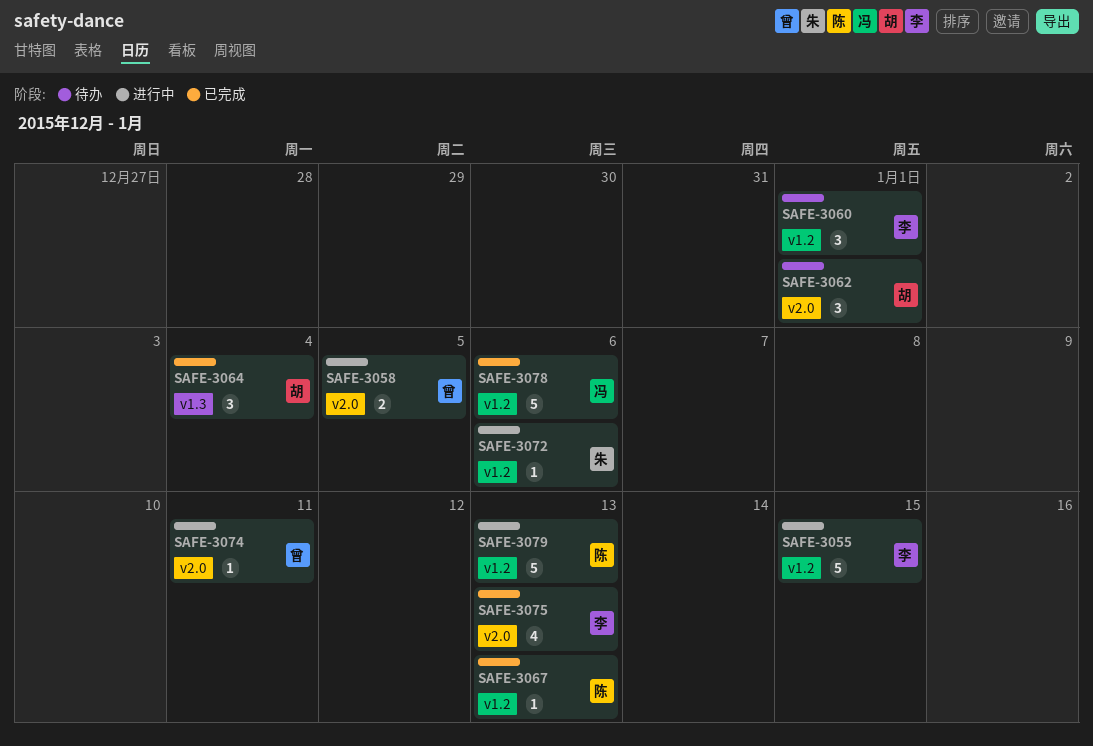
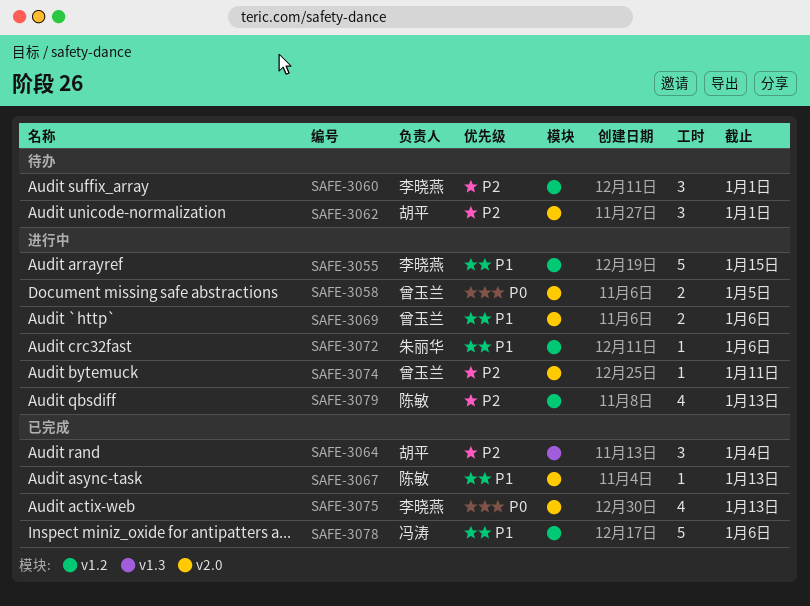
SAFE-3067, label: v1.2 -> v2.0
SAFE-3069: none -> present
SAFE-3079, estimate: 5 -> 4

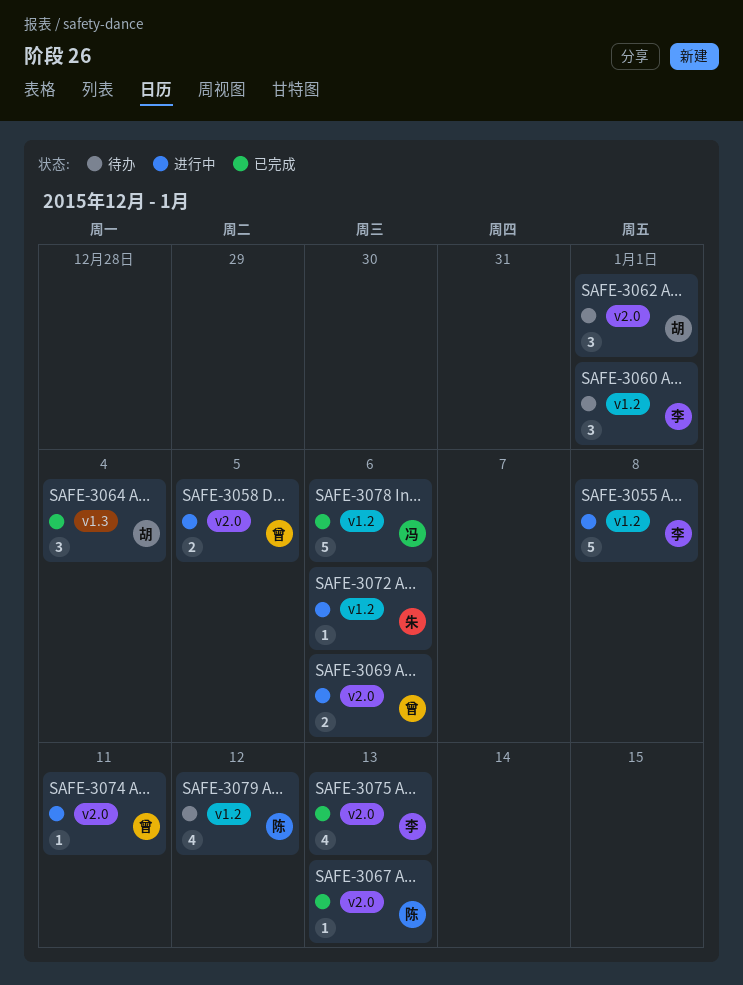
SAFE-3055, due: Jan 15 -> Jan 8
SAFE-3079, status: 进行中 -> 待办
SAFE-3079, due: Jan 13 -> Jan 12

